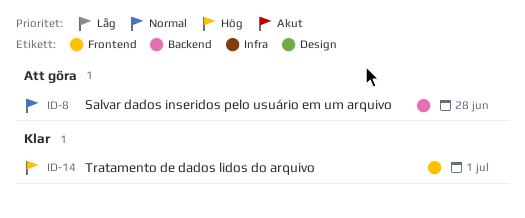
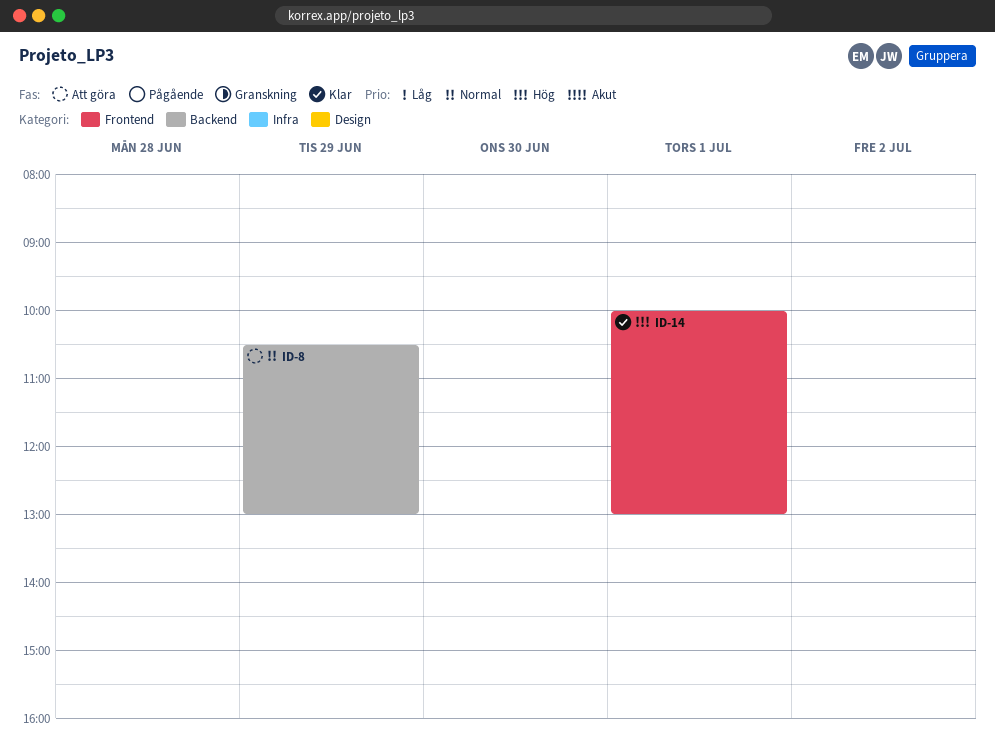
ID-8, day: Jun 28 -> Jun 29

